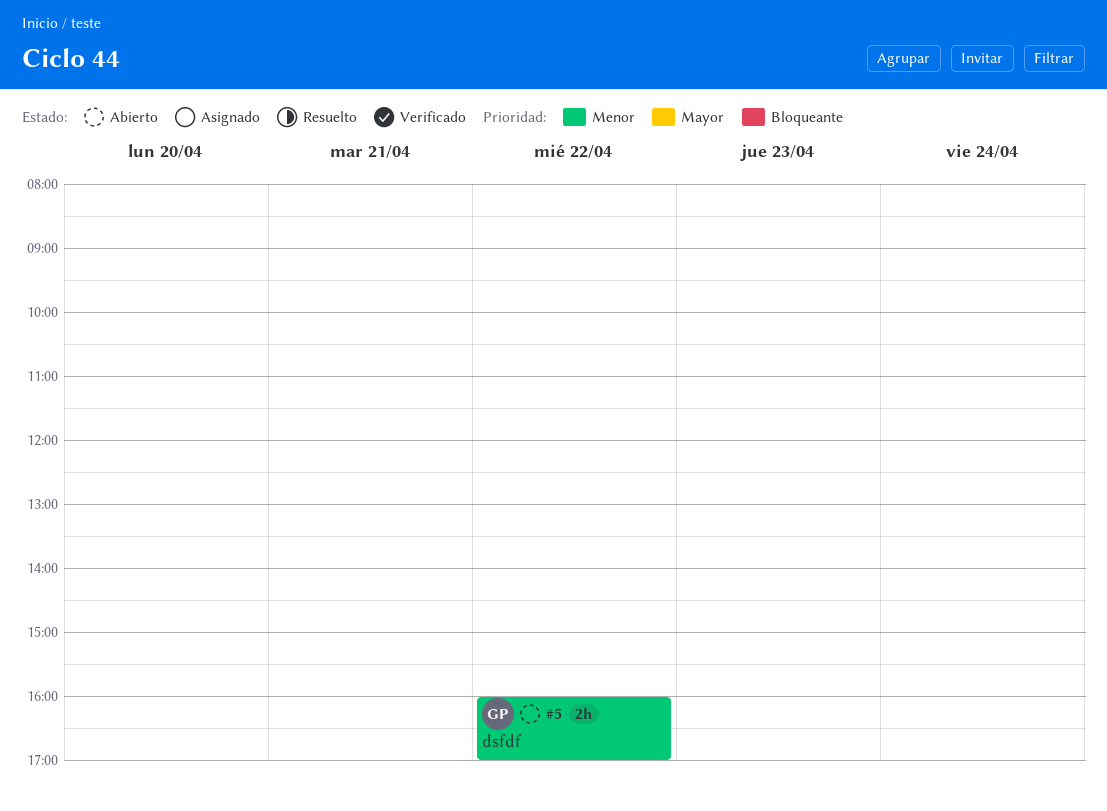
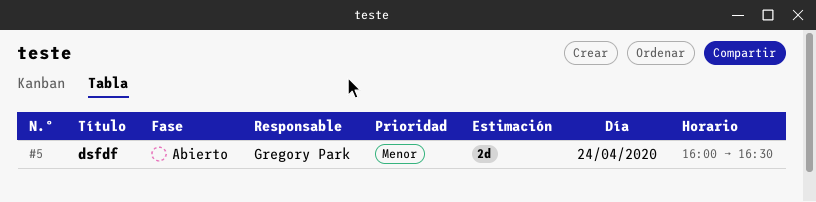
#5, estimate: 2h -> 2d
#5, day: Apr 22 -> Apr 24
#5, ends: 17:00 -> 16:30

